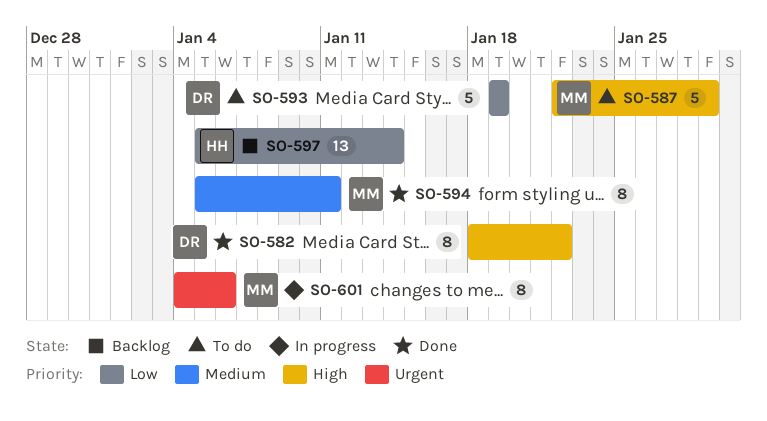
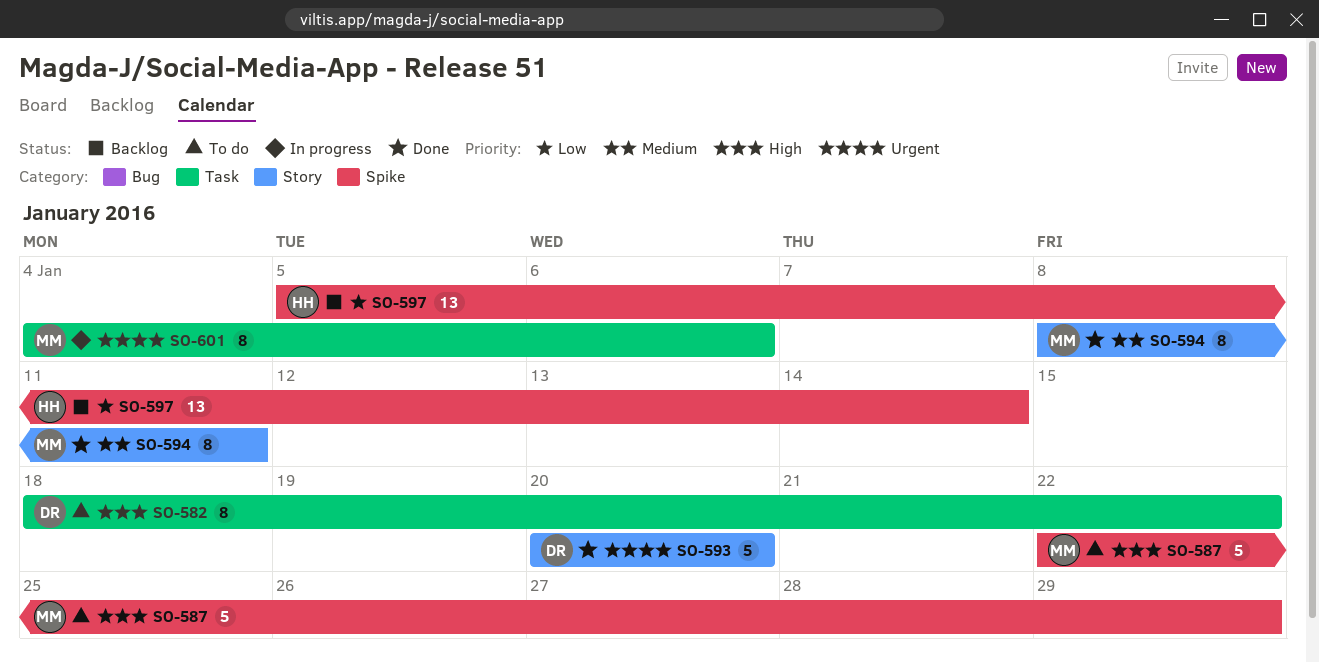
SO-582, status: Done -> To do
SO-593, status: To do -> Done
SO-593, priority: Low -> Urgent
SO-593, start: Jan 19 -> Jan 20
SO-593, due: Jan 19 -> Jan 20
SO-594, start: Jan 5 -> Jan 8

